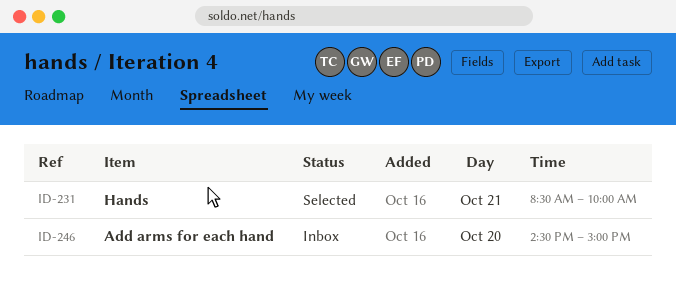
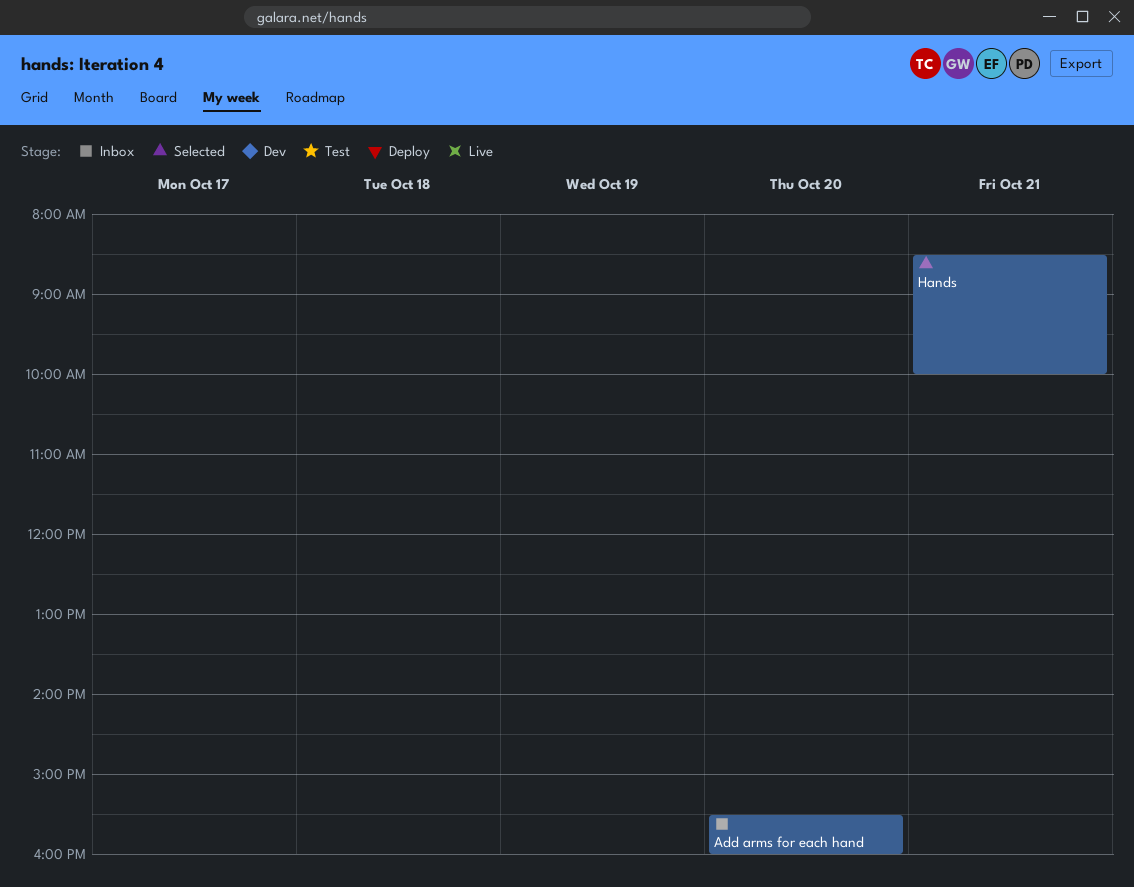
Add arms for each hand, begins: 14:30 -> 15:30
Add arms for each hand, ends: 15:00 -> 16:00

